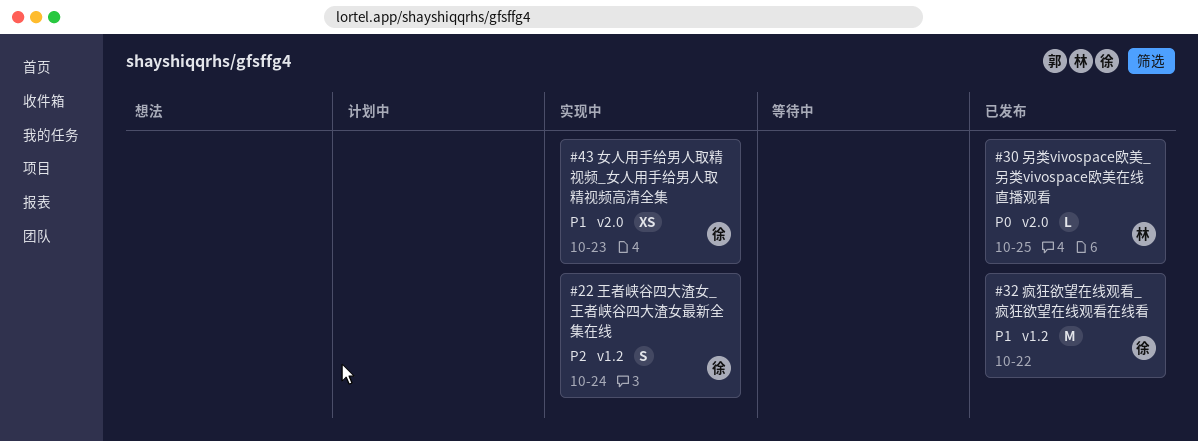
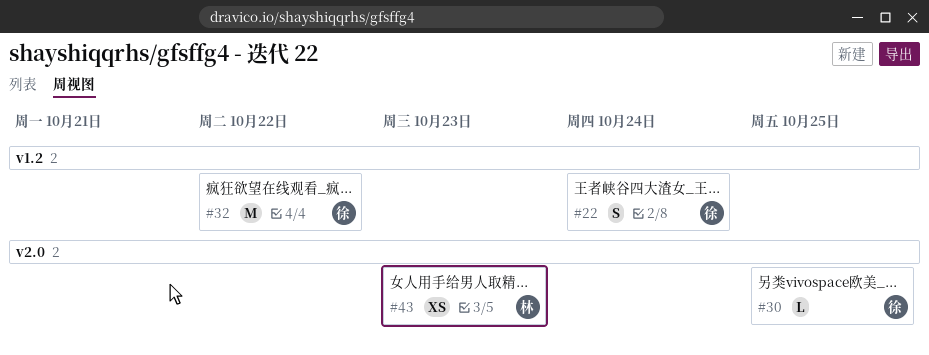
#30, owner: 林 -> 徐
#43, owner: 徐 -> 林

